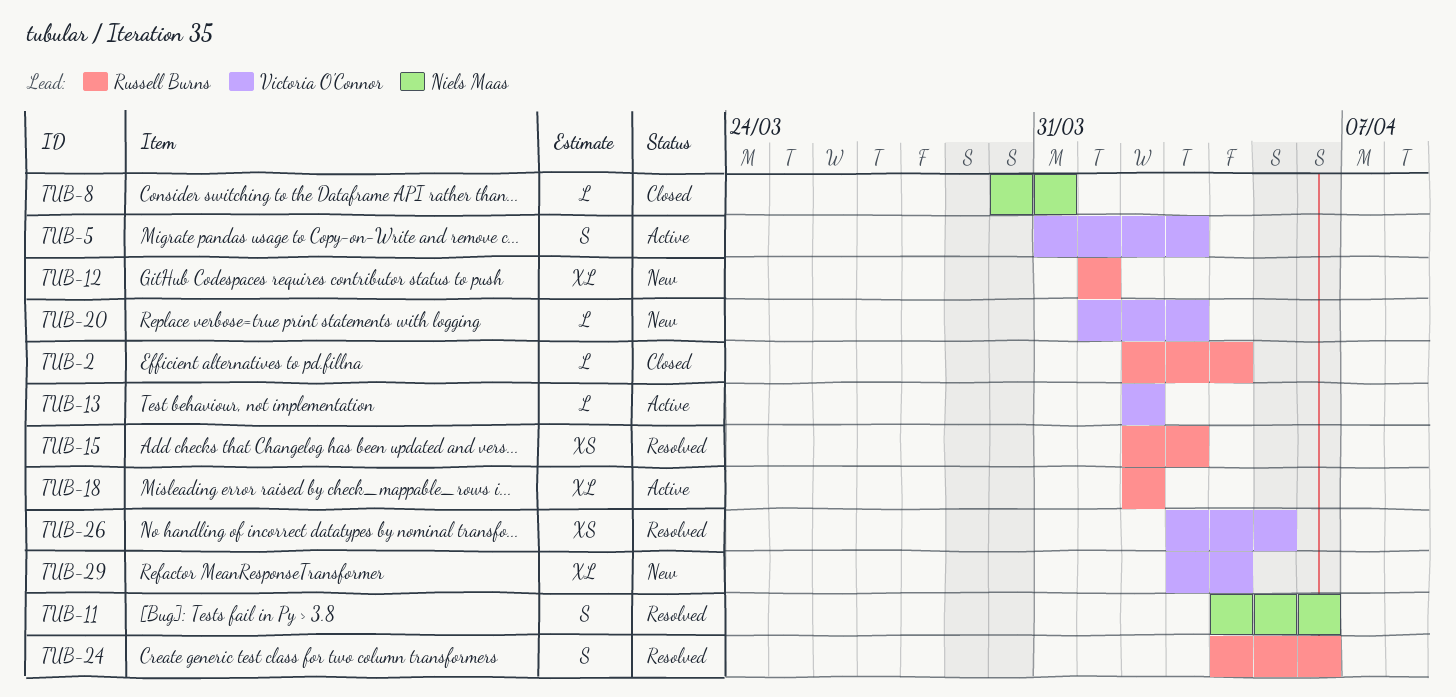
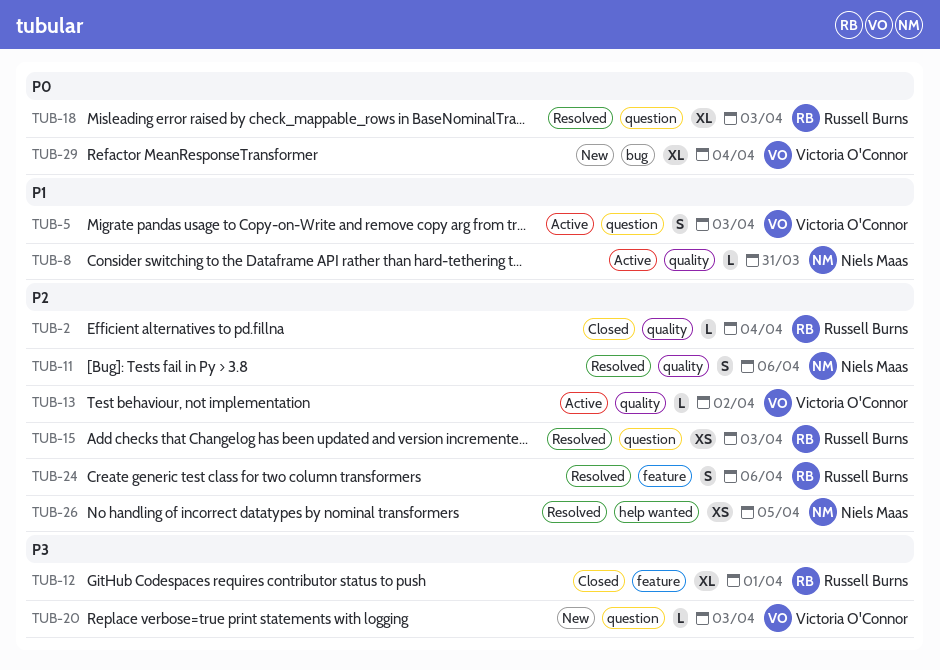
TUB-8, status: Closed -> Active
TUB-12, status: New -> Closed
TUB-18, status: Active -> Resolved
TUB-18, due: Apr 2 -> Apr 3
TUB-26, owner: Victoria O'Connor -> Niels Maas

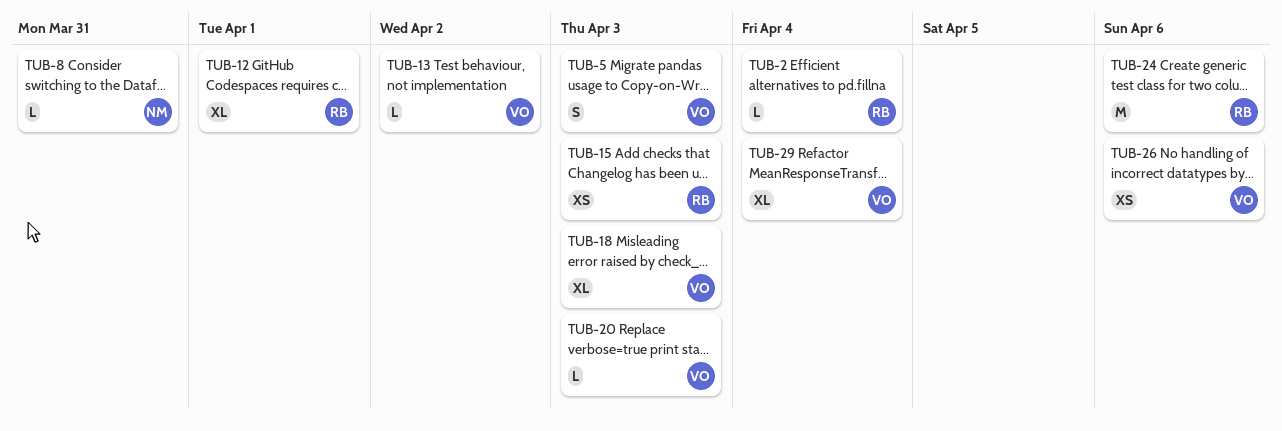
TUB-11: present -> none
TUB-18, owner: Russell Burns -> Victoria O'Connor
TUB-24, estimate: S -> M
TUB-26, owner: Niels Maas -> Victoria O'Connor
TUB-26, due: Apr 5 -> Apr 6

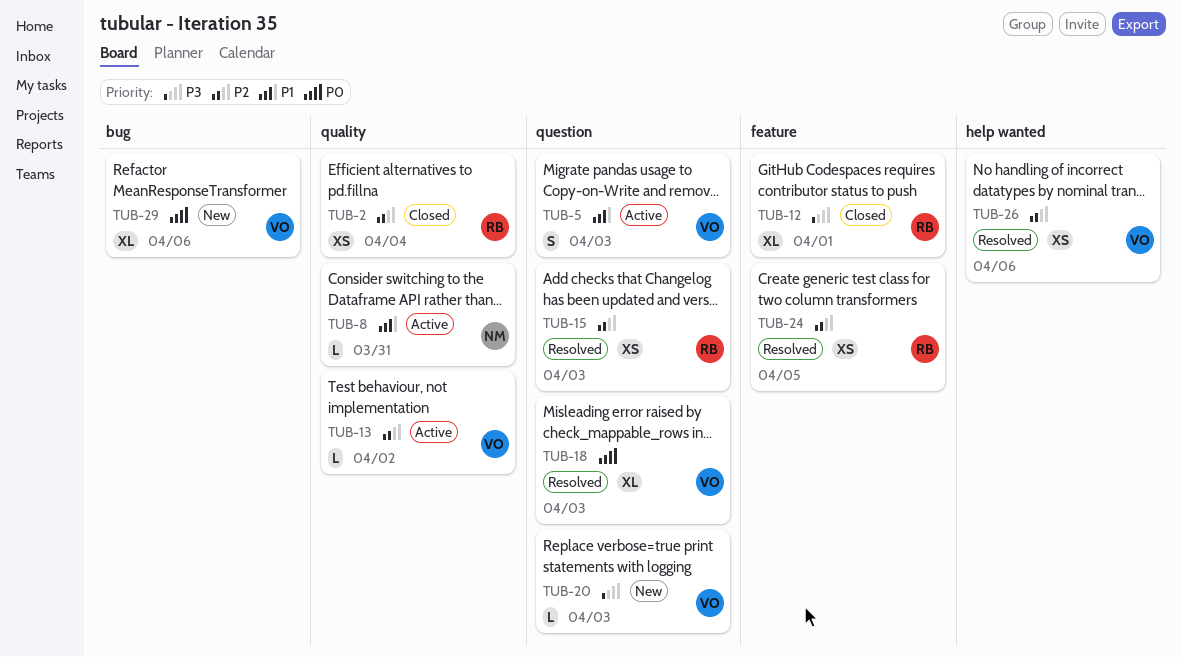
TUB-2, estimate: L -> XS
TUB-24, estimate: M -> XS
TUB-24, due: Apr 6 -> Apr 5
TUB-29, due: Apr 4 -> Apr 6

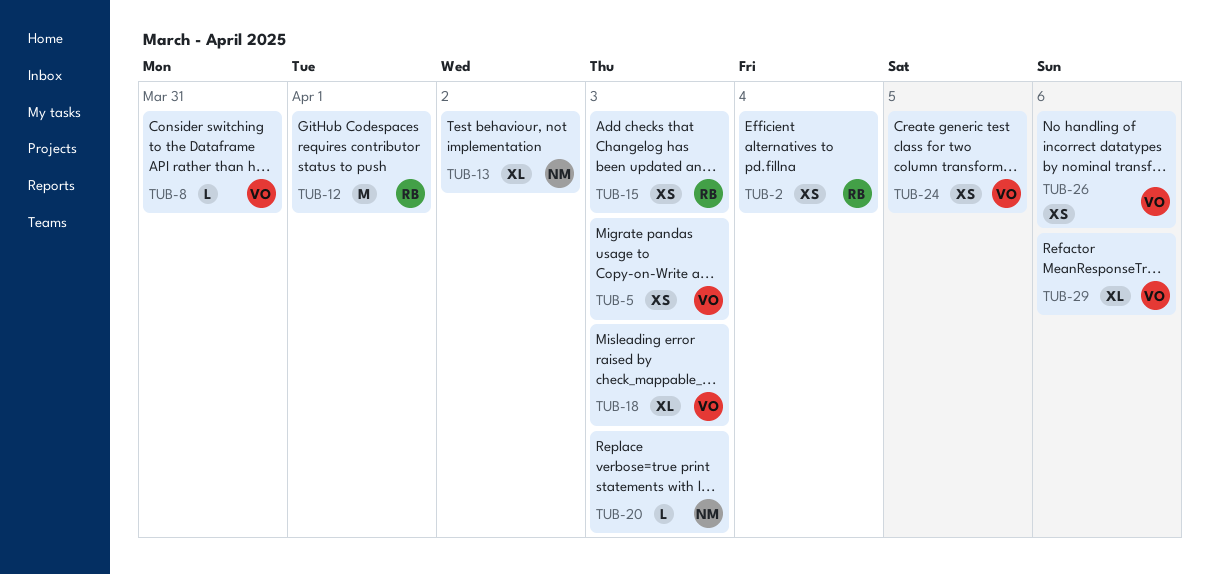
TUB-5, estimate: S -> XS
TUB-8, owner: NM -> VO
TUB-12, estimate: XL -> M
TUB-13, owner: VO -> NM
TUB-13, estimate: L -> XL
TUB-20, owner: VO -> NM
TUB-24, owner: RB -> VO

